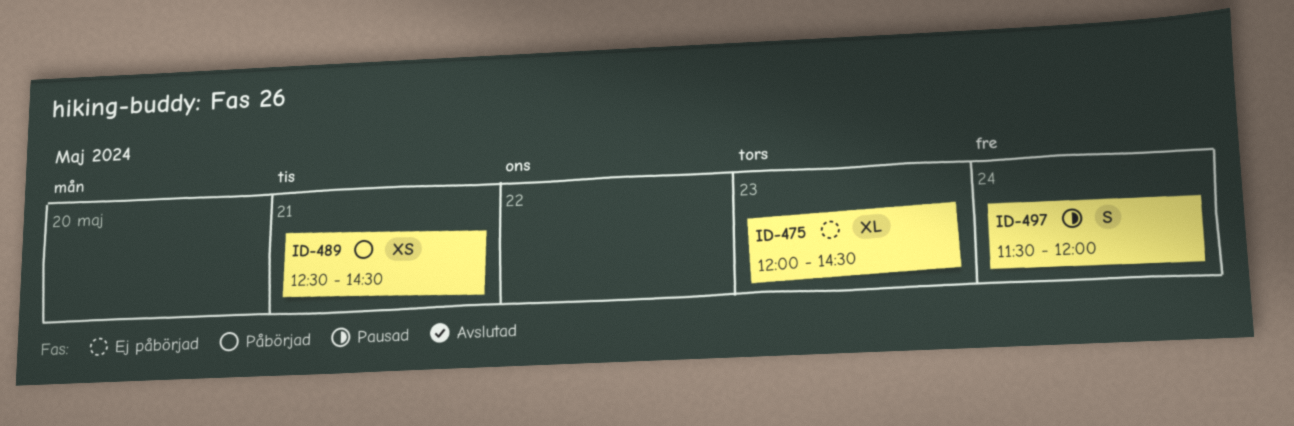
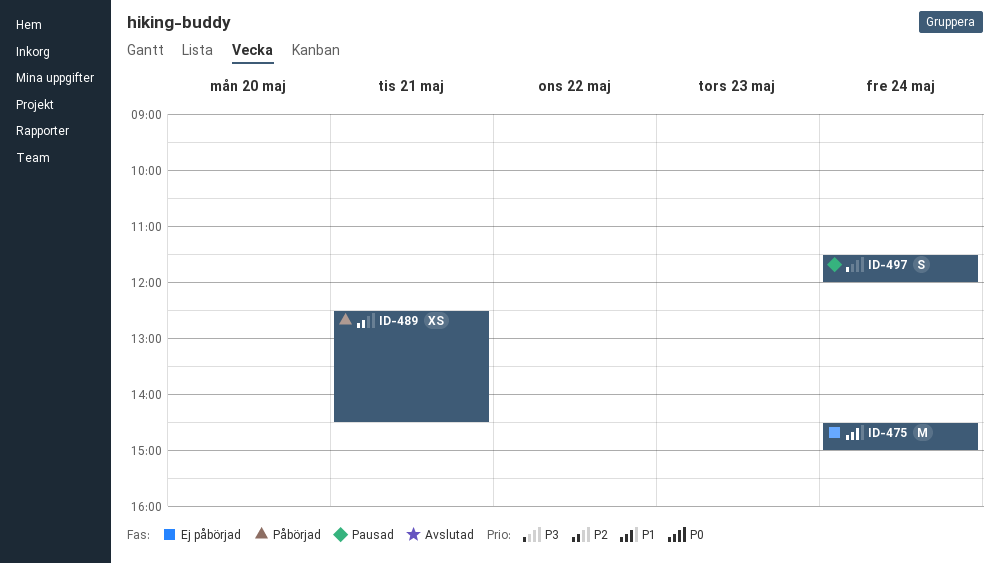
ID-475, estimate: XL -> M
ID-475, day: May 23 -> May 24
ID-475, begins: 12:00 -> 14:30
ID-475, ends: 14:30 -> 15:00

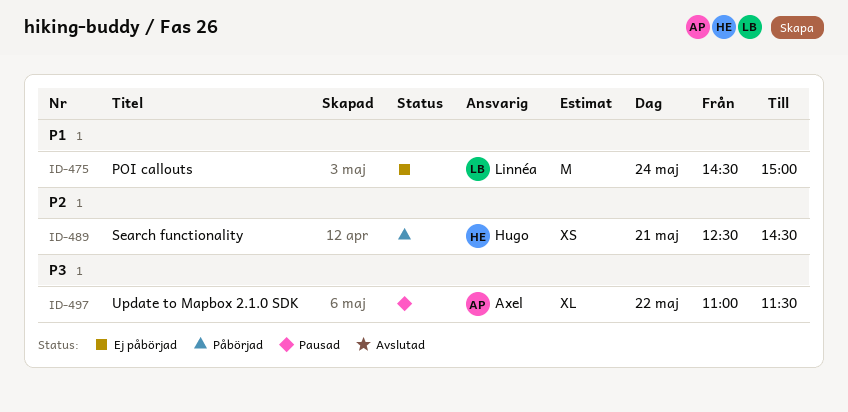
ID-497, estimate: S -> XL
ID-497, day: May 24 -> May 22
ID-497, begins: 11:30 -> 11:00
ID-497, ends: 12:00 -> 11:30

